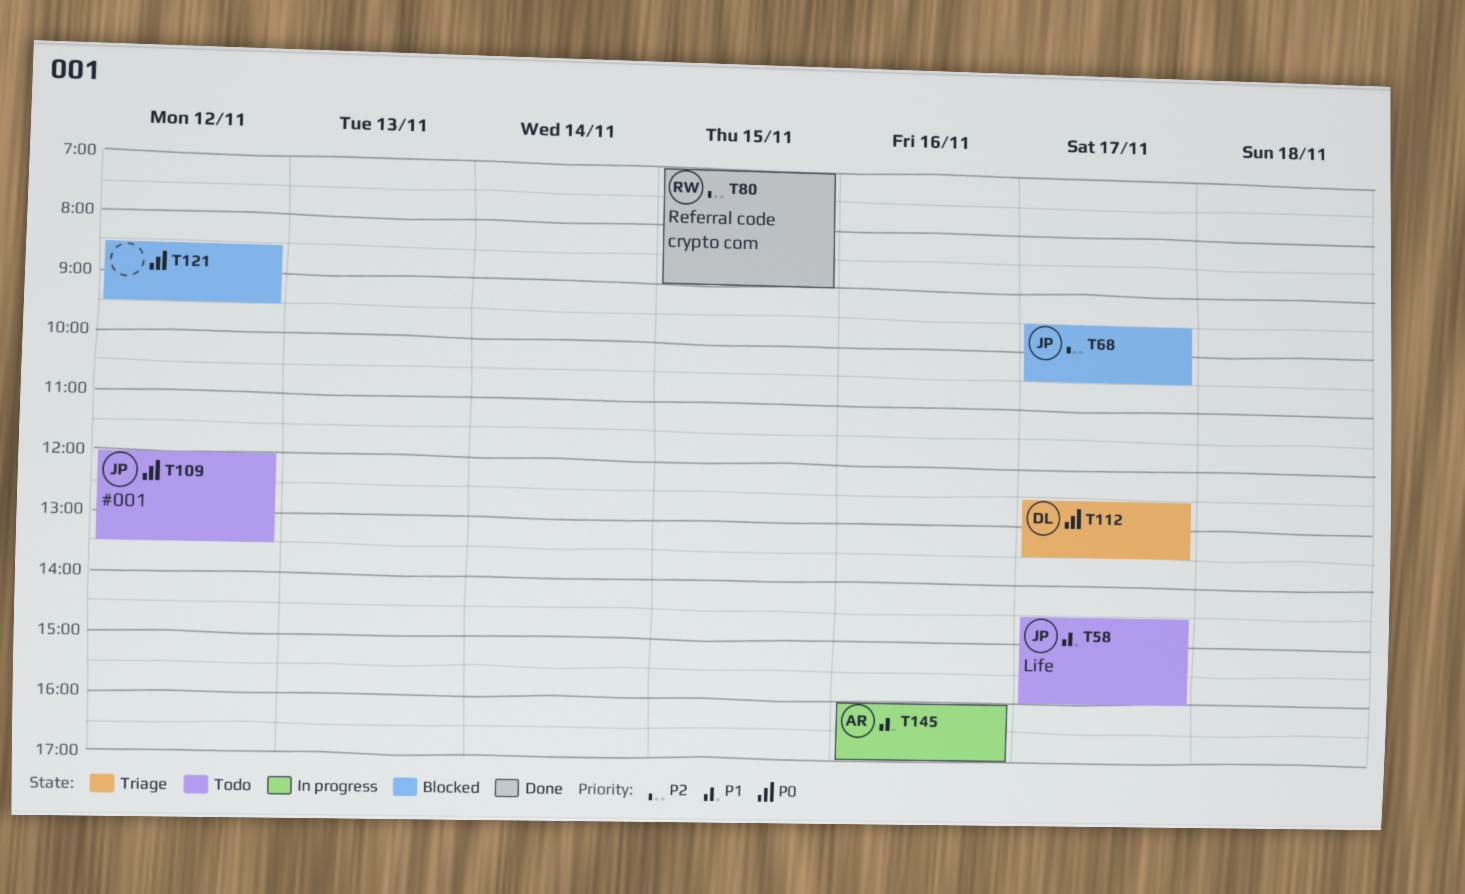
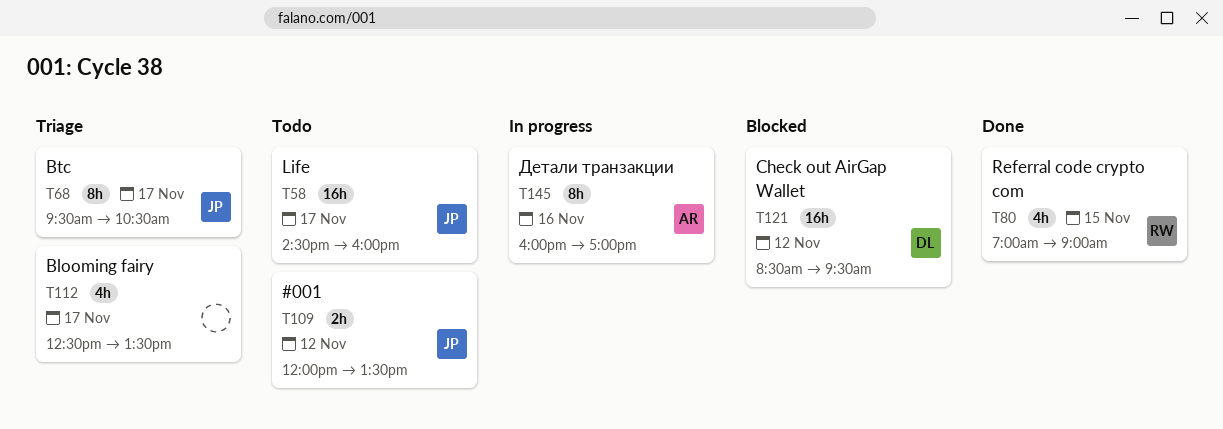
T68, status: Blocked -> Triage
T112, owner: DL -> none
T121, owner: none -> DL

